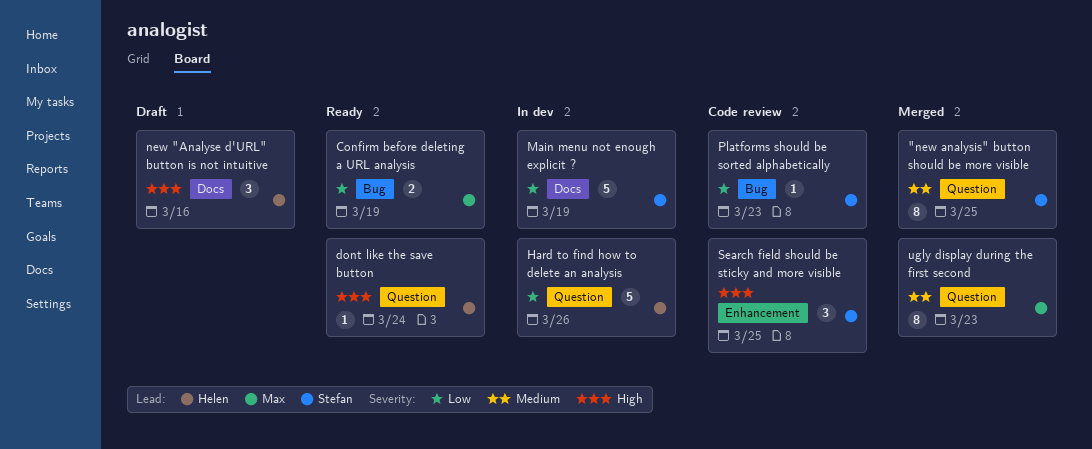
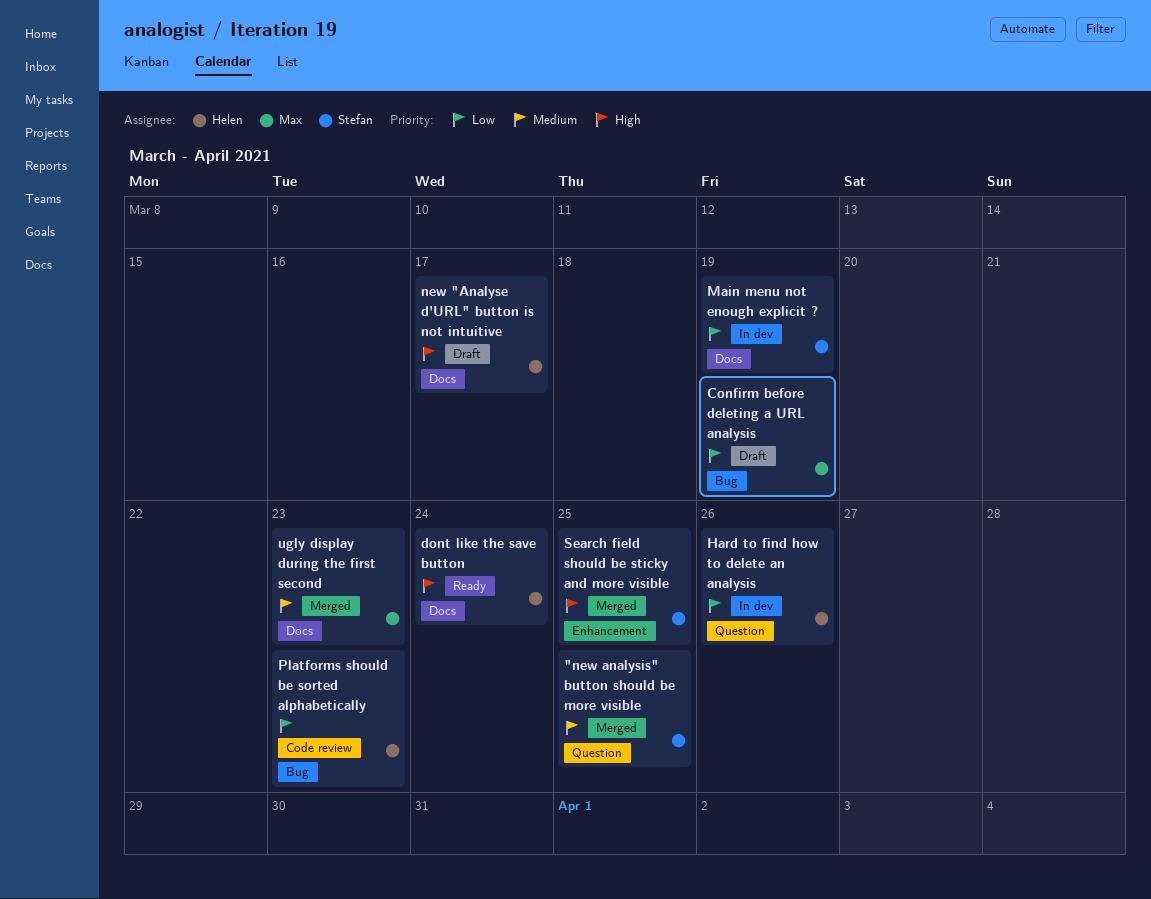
Confirm before deleting a URL analysis, status: Ready -> Draft
dont like the save button, label: Question -> Docs
new "Analyse d'URL" button is not intuitive, due: Mar 16 -> Mar 17
Platforms should be sorted alphabetically, owner: Stefan -> Helen
Search field should be sticky and more visible, status: Code review -> Merged
ugly display during the first second, label: Question -> Docs

